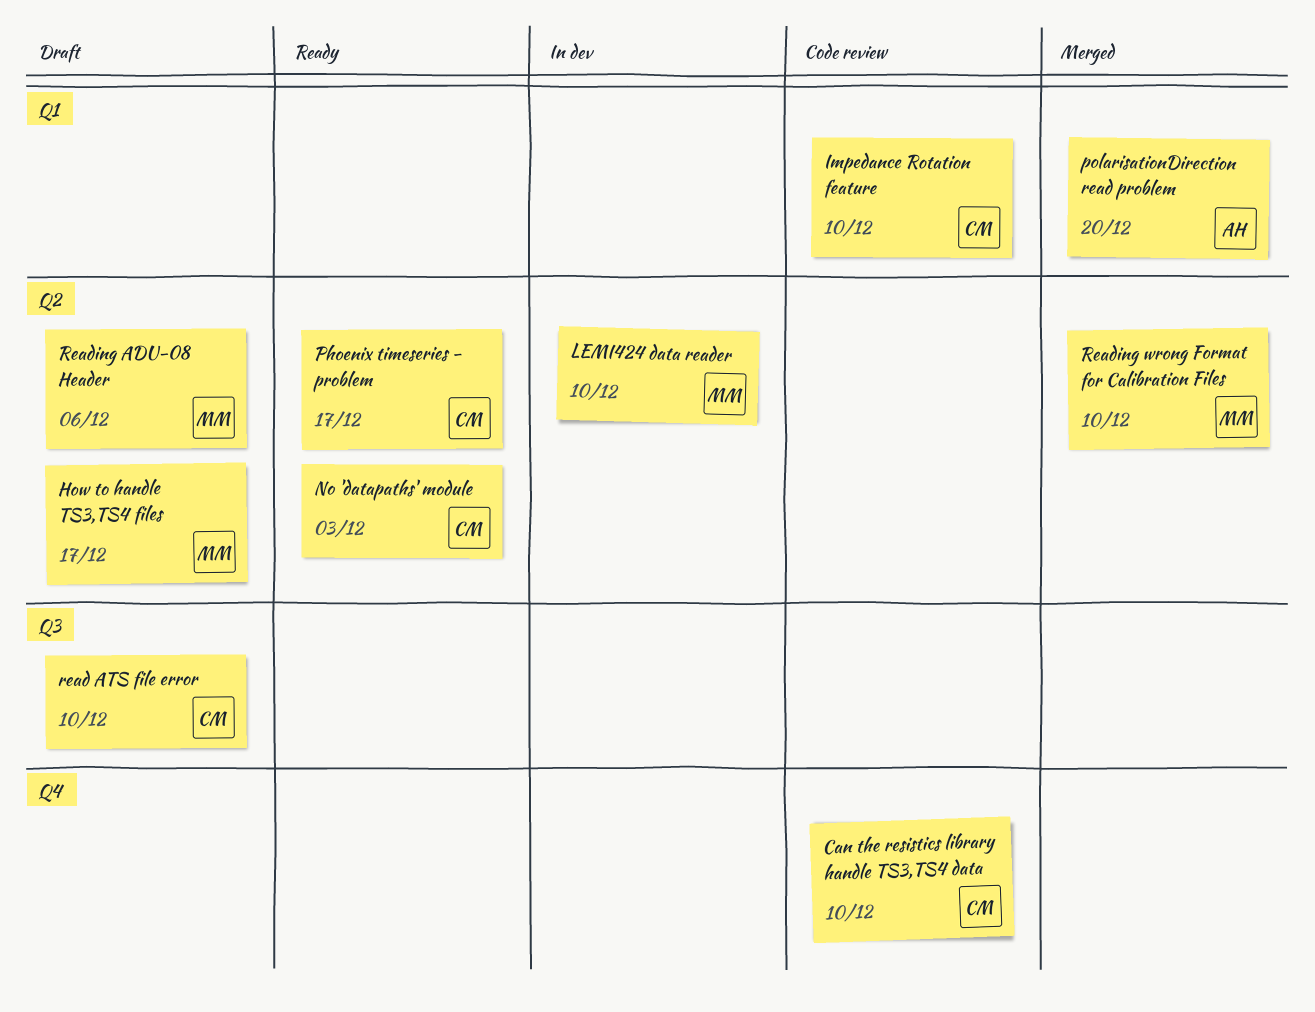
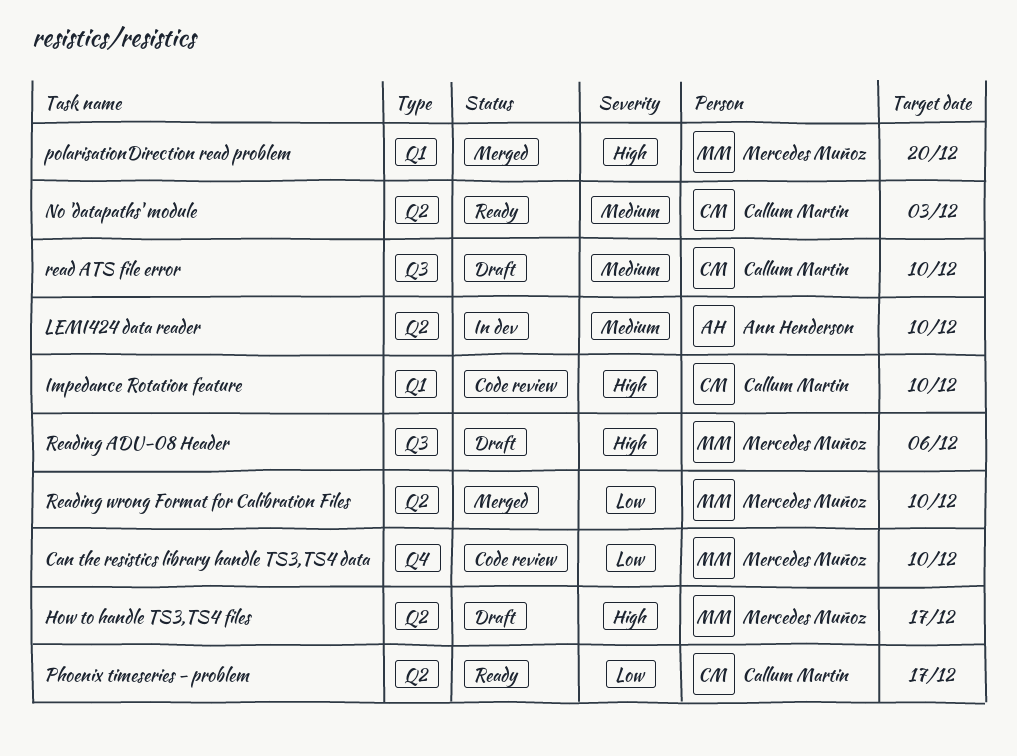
Can the resistics library handle TS3,TS4 data, owner: Callum Martin -> Mercedes Muñoz
LEMI424 data reader, owner: Mercedes Muñoz -> Ann Henderson
polarisationDirection read problem, owner: Ann Henderson -> Mercedes Muñoz
Reading ADU-08 Header, label: Q2 -> Q3

